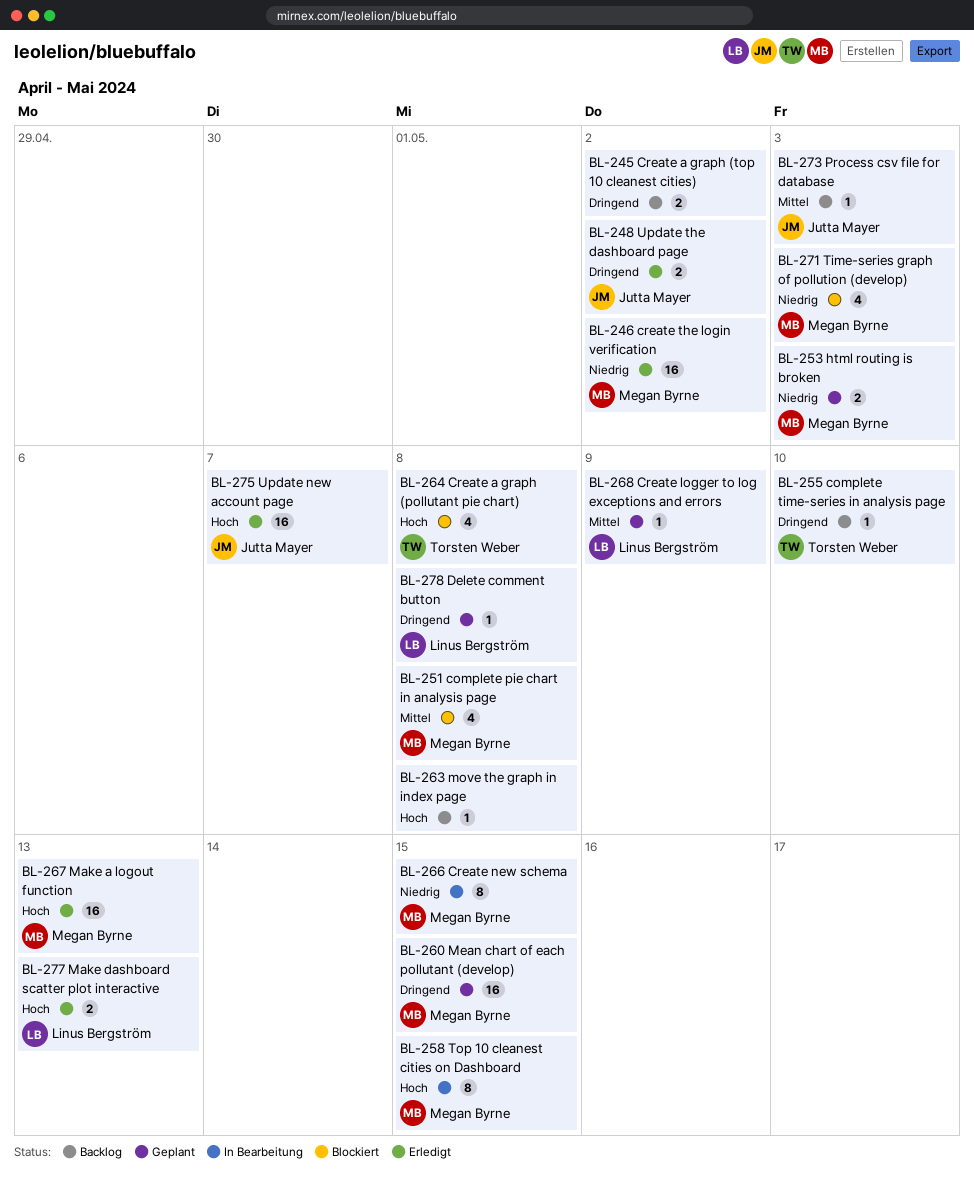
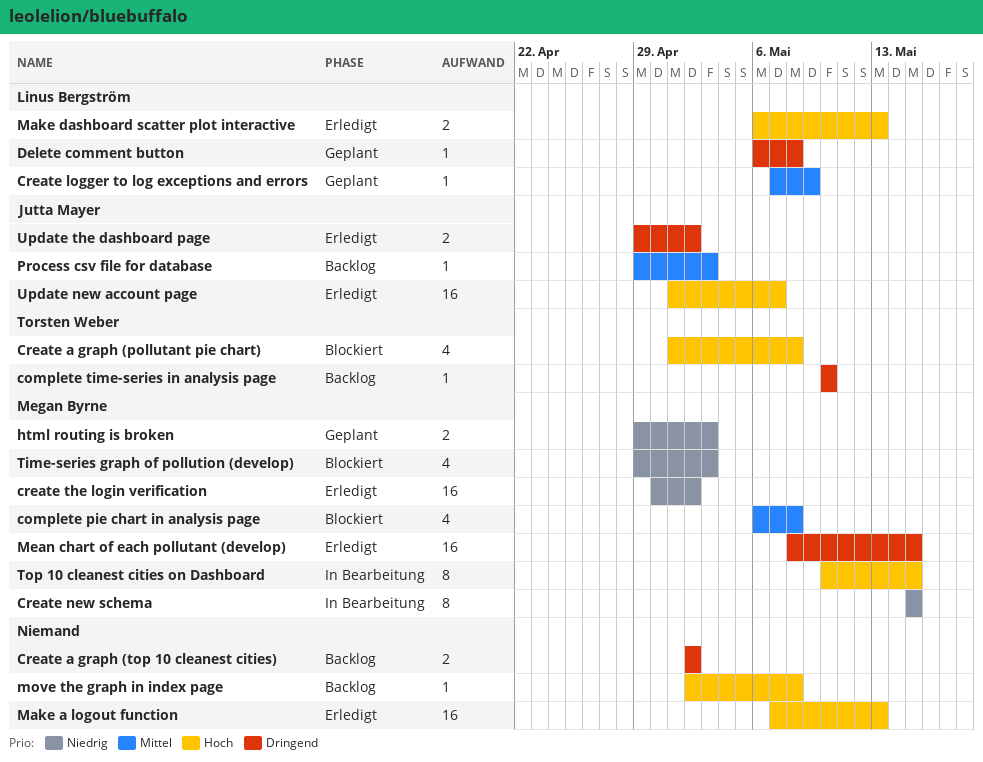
Make a logout function, owner: Megan Byrne -> none
Mean chart of each pollutant (develop), status: Geplant -> Erledigt

